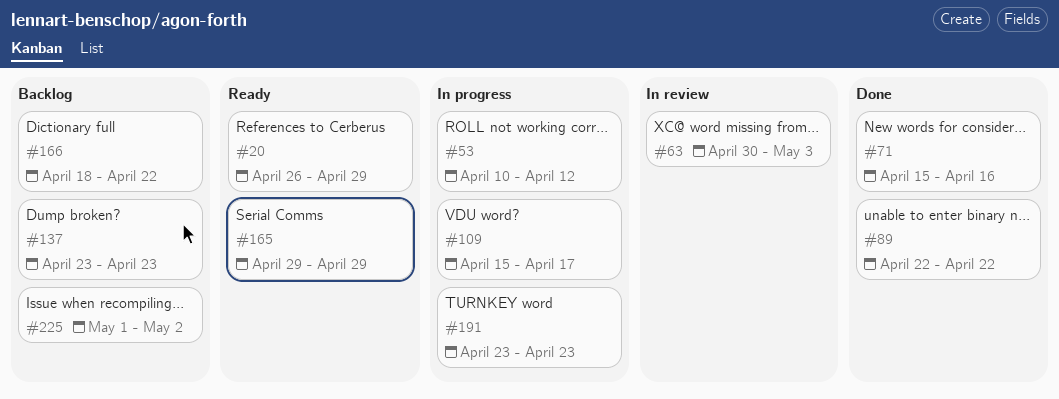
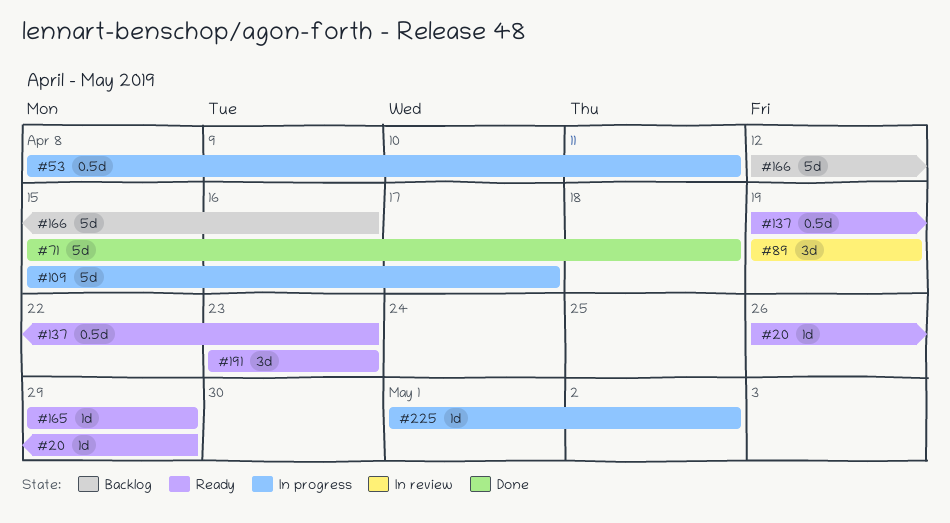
#53, start: Apr 10 -> Apr 8
#53, due: Apr 12 -> Apr 11
#63: present -> none
#71, due: Apr 16 -> Apr 18
#89, status: Done -> In review
#89, start: Apr 22 -> Apr 19
#89, due: Apr 22 -> Apr 19
#137, status: Backlog -> Ready
#137, start: Apr 23 -> Apr 19
#166, start: Apr 18 -> Apr 12
#166, due: Apr 22 -> Apr 16
#191, status: In progress -> Ready
#225, status: Backlog -> In progress

